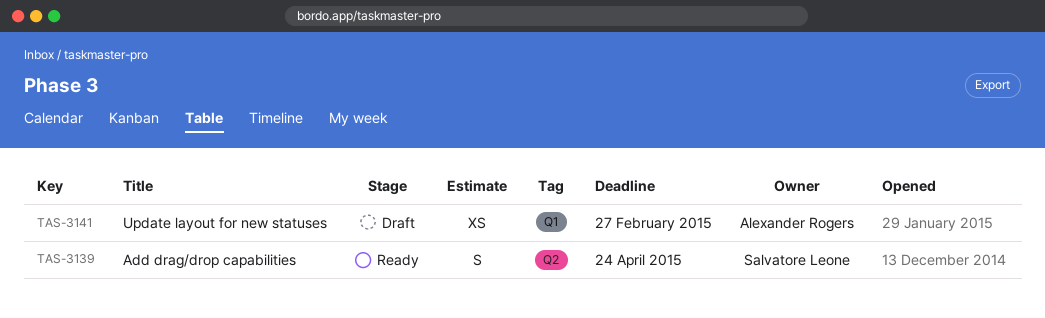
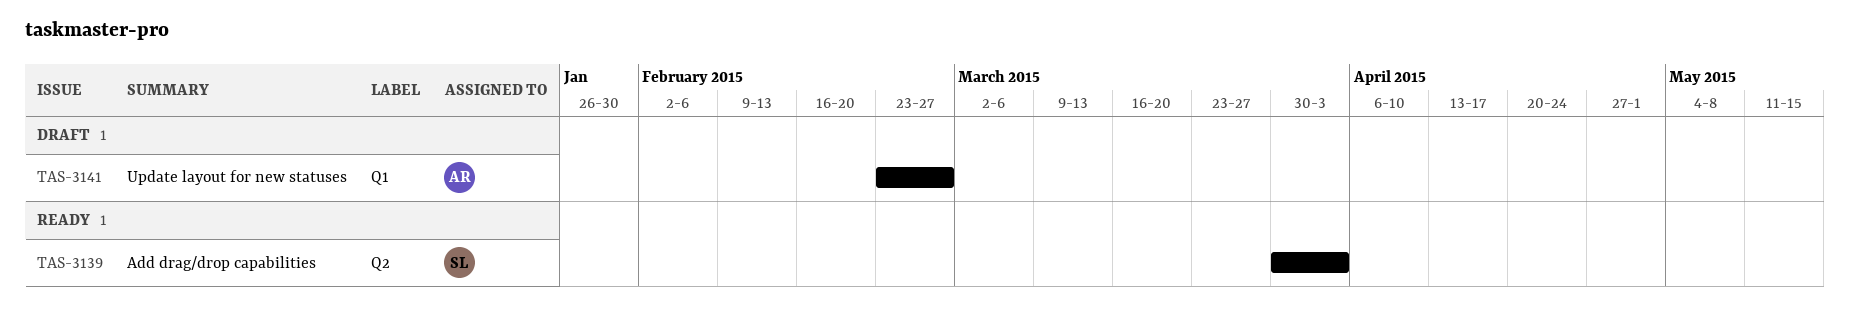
TAS-3139, due: Apr 24 -> Apr 3

